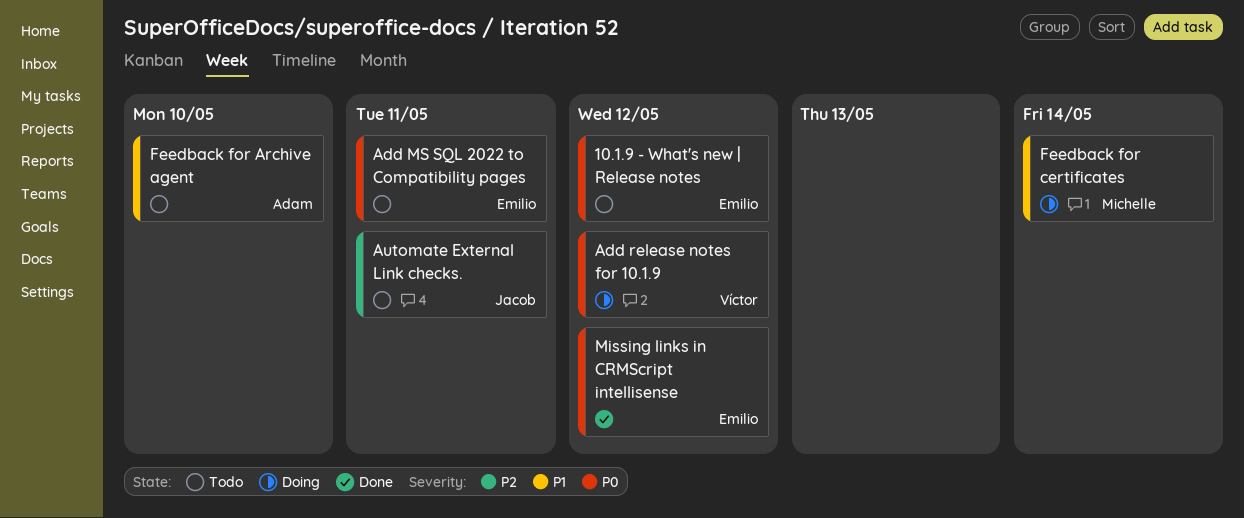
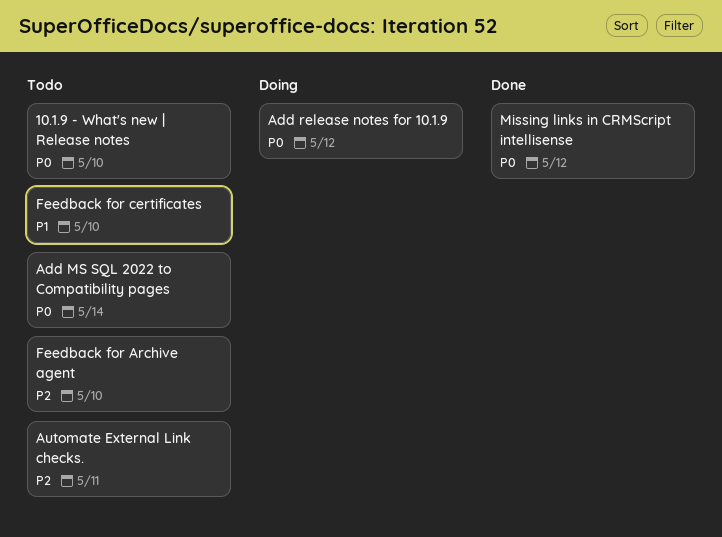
10.1.9 - What's new | Release notes, due: May 12 -> May 10
Add MS SQL 2022 to Compatibility pages, due: May 11 -> May 14
Feedback for Archive agent, priority: P1 -> P2
Feedback for certificates, status: Doing -> Todo
Feedback for certificates, due: May 14 -> May 10

